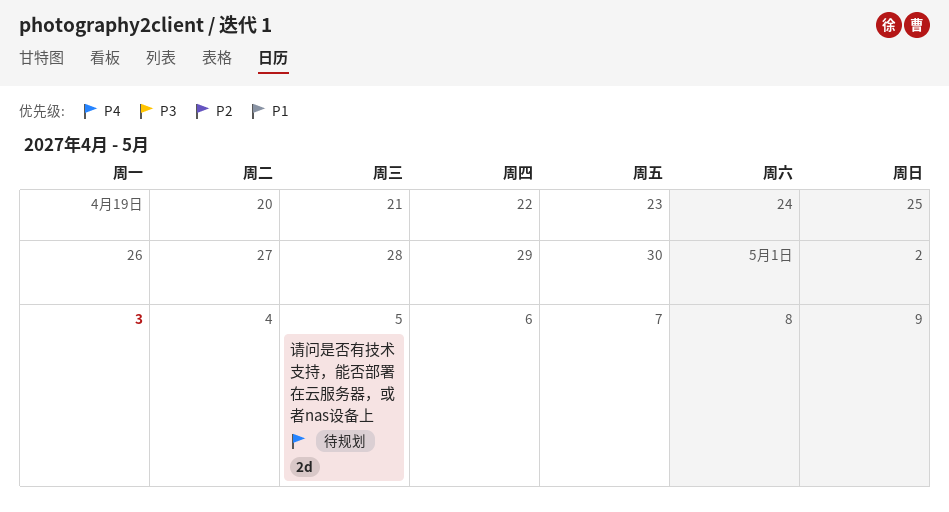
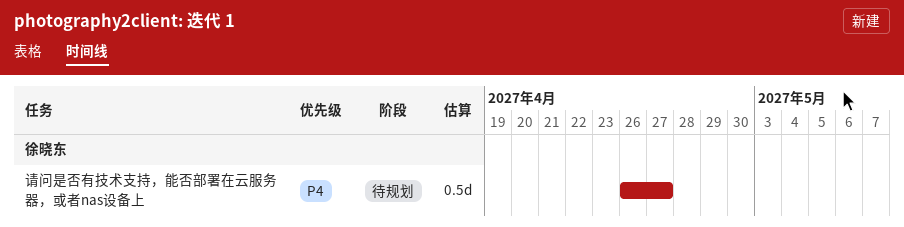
请问是否有技术支持，能否部署在云服务器，或者nas设备上, estimate: 2d -> 0.5d
请问是否有技术支持，能否部署在云服务器，或者nas设备上, due: May 5 -> Apr 27

